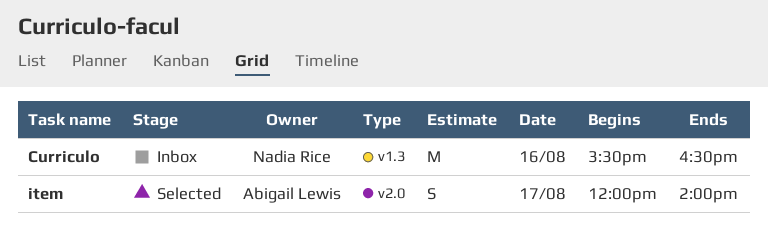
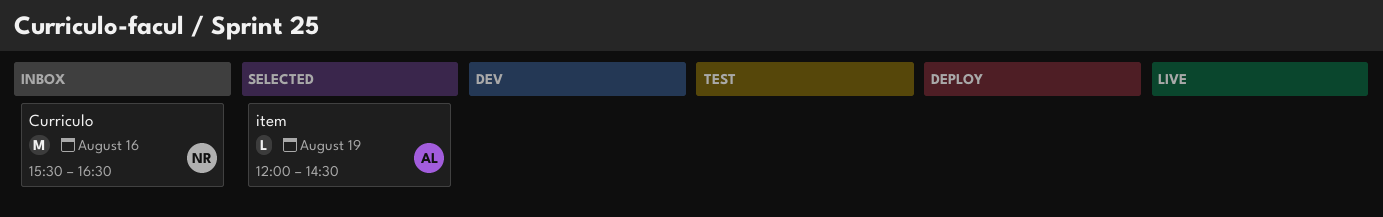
item, estimate: S -> L
item, day: Aug 17 -> Aug 19
item, ends: 14:00 -> 14:30

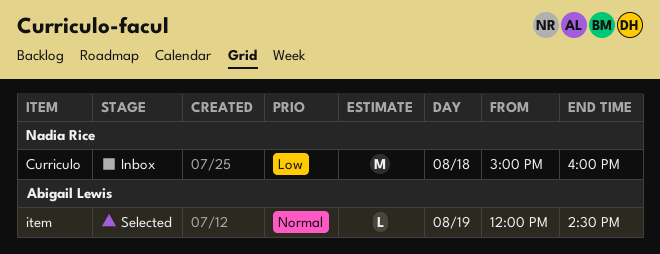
Curriculo, day: Aug 16 -> Aug 18
Curriculo, begins: 15:30 -> 15:00
Curriculo, ends: 16:30 -> 16:00

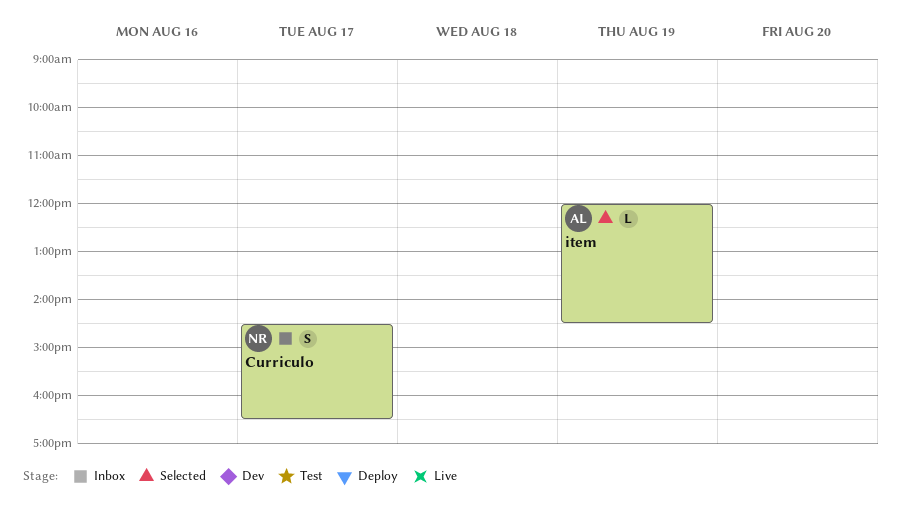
Curriculo, estimate: M -> S
Curriculo, day: Aug 18 -> Aug 17
Curriculo, begins: 15:00 -> 14:30
Curriculo, ends: 16:00 -> 16:30

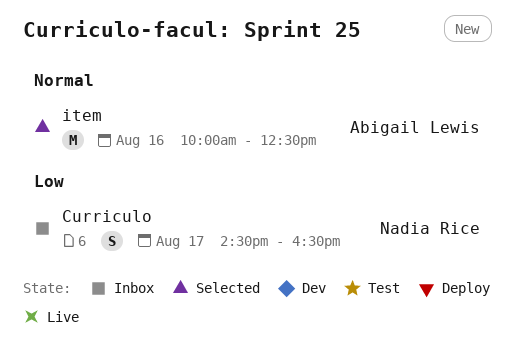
item, estimate: L -> M
item, day: Aug 19 -> Aug 16
item, begins: 12:00 -> 10:00
item, ends: 14:30 -> 12:30

